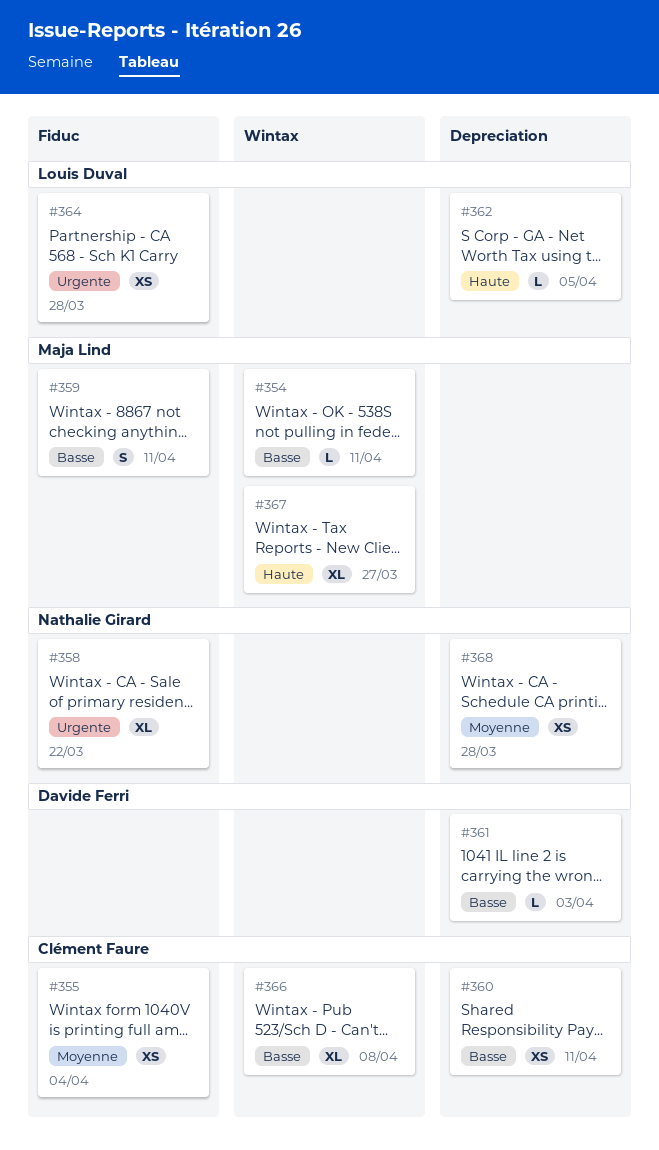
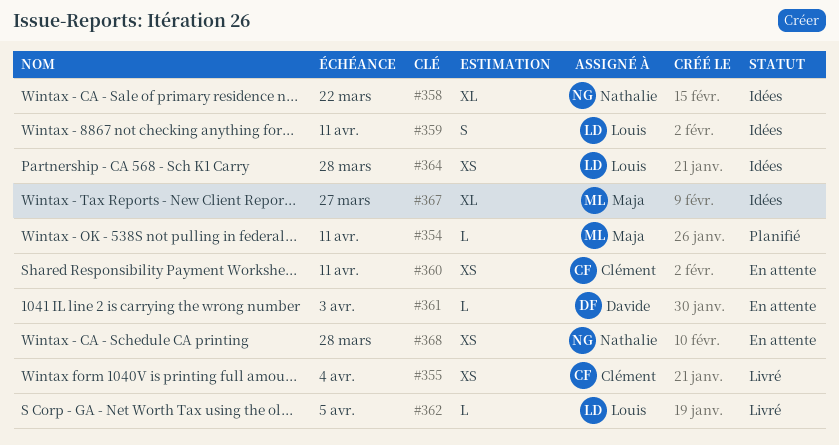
#359, owner: Maja Lind -> Louis Duval
#366: present -> none

